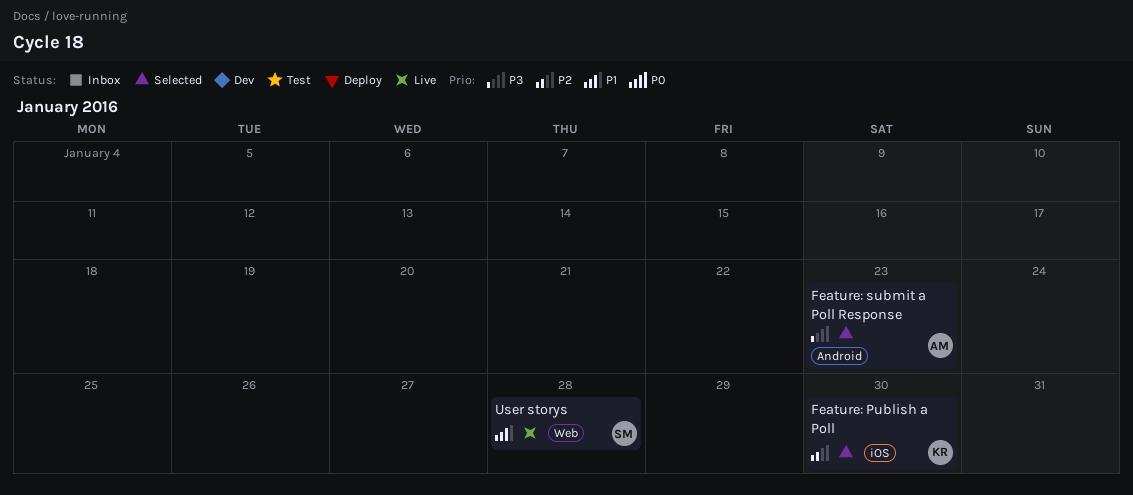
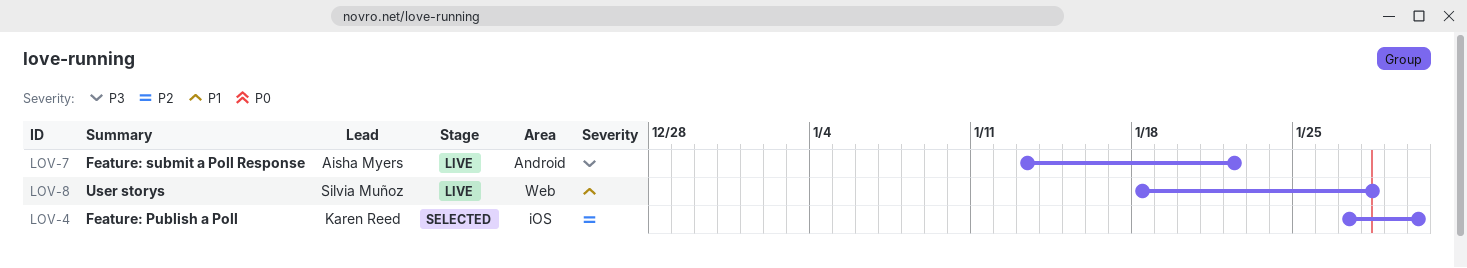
Feature: submit a Poll Response, status: Selected -> Live
Feature: submit a Poll Response, due: Jan 23 -> Jan 22

